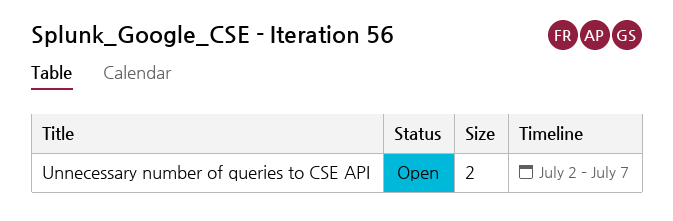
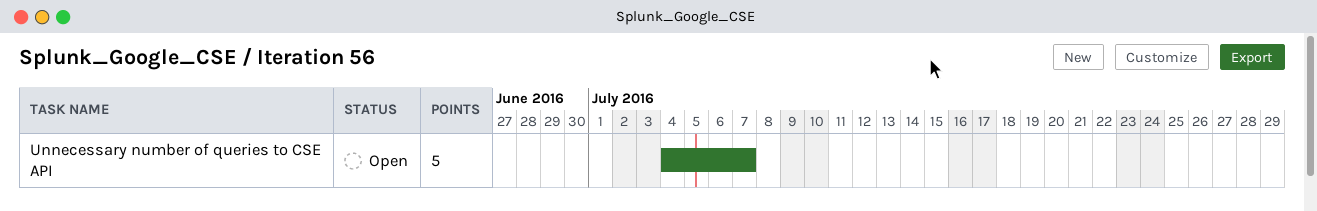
Unnecessary number of queries to CSE API, estimate: 2 -> 5
Unnecessary number of queries to CSE API, start: Jul 2 -> Jul 4

